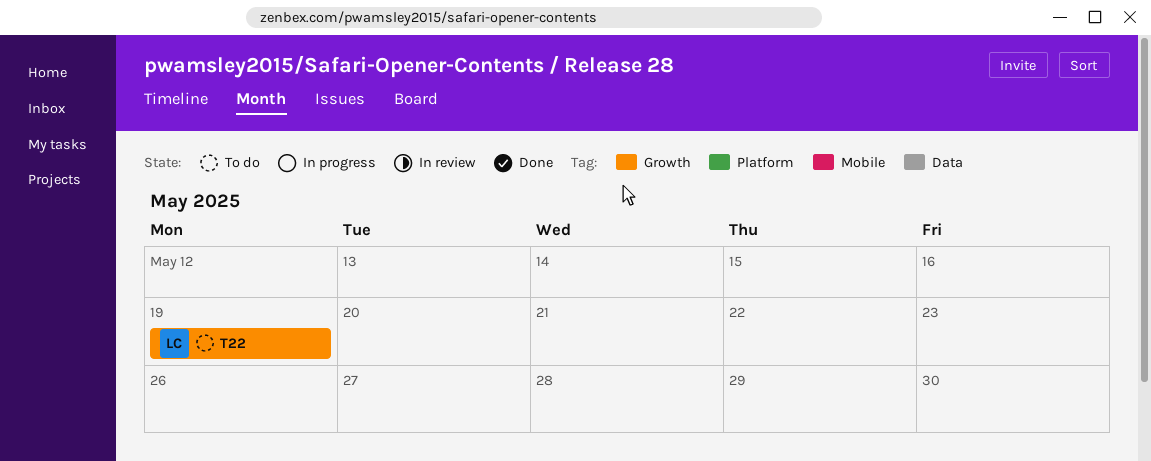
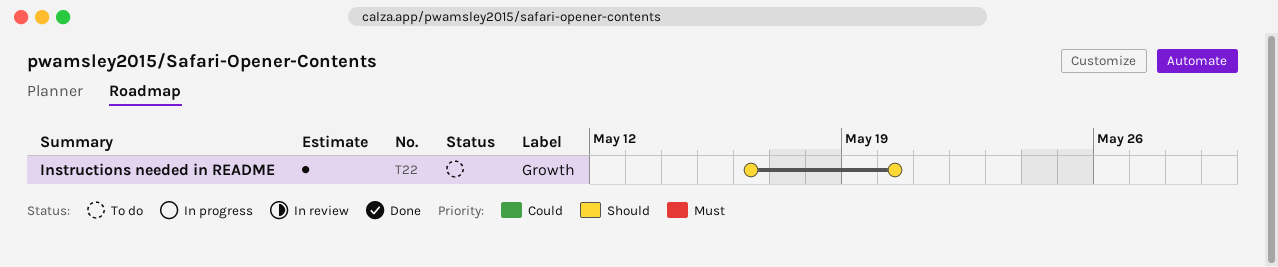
T22, start: May 19 -> May 16
T22, due: May 19 -> May 20

